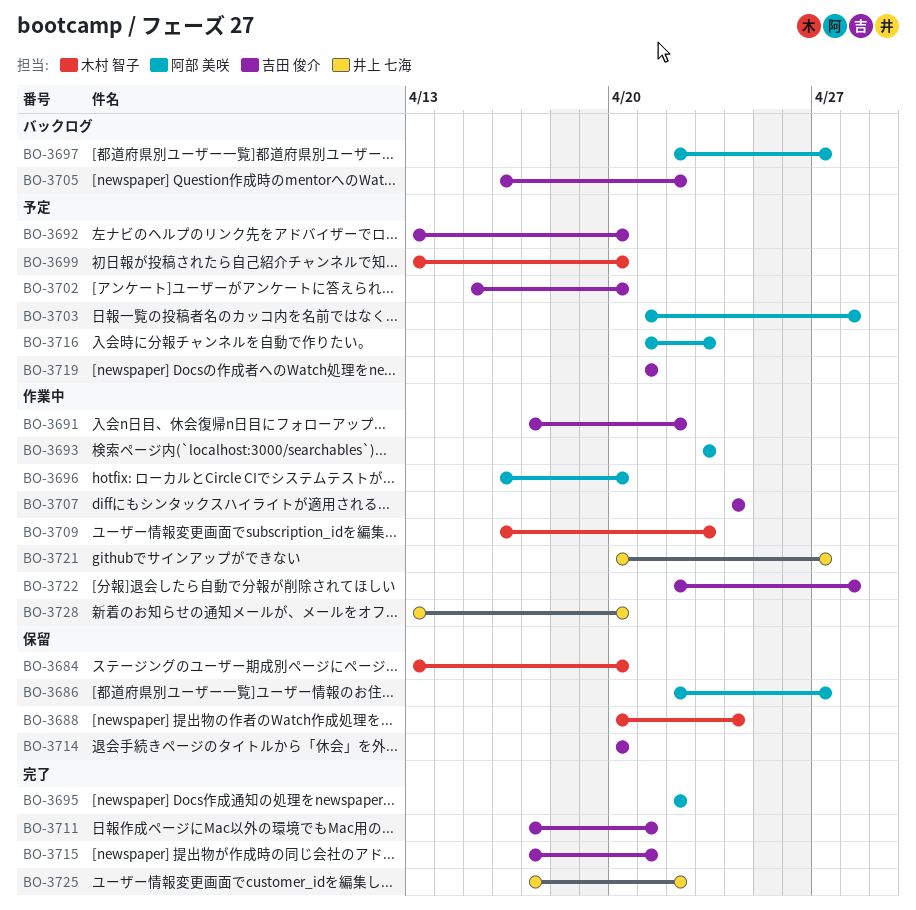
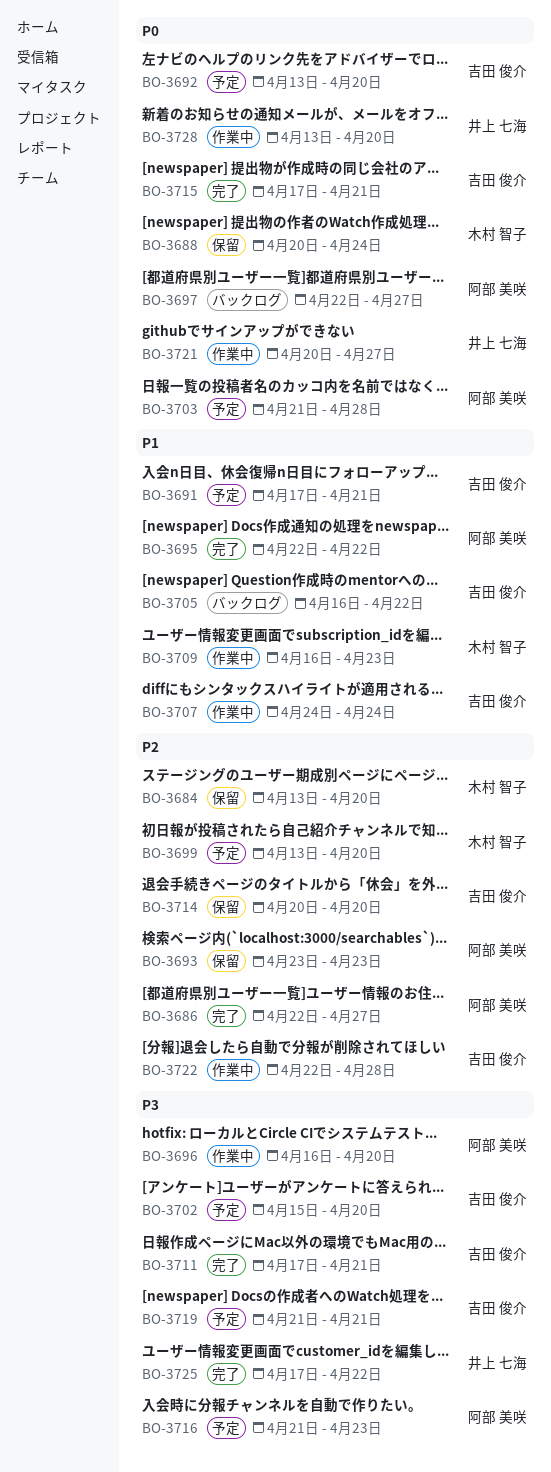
BO-3686, status: 保留 -> 完了
BO-3691, status: 作業中 -> 予定
BO-3691, due: Apr 22 -> Apr 21
BO-3693, status: 作業中 -> 保留

